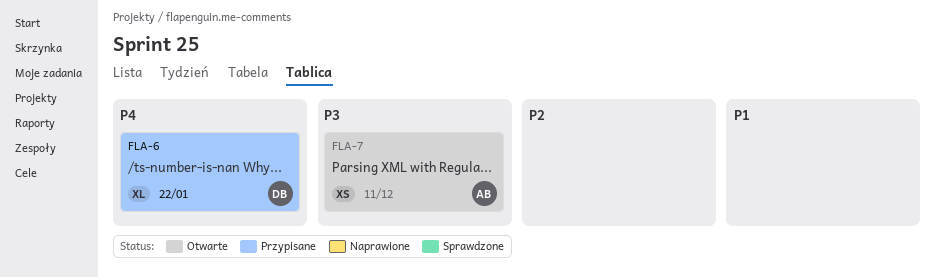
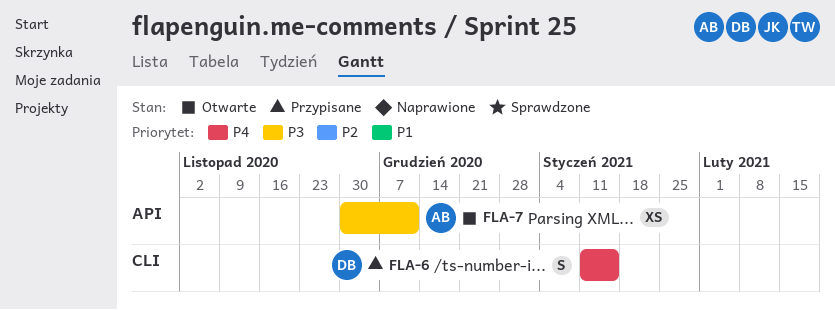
FLA-6, estimate: XL -> S
FLA-6, due: Jan 22 -> Jan 15

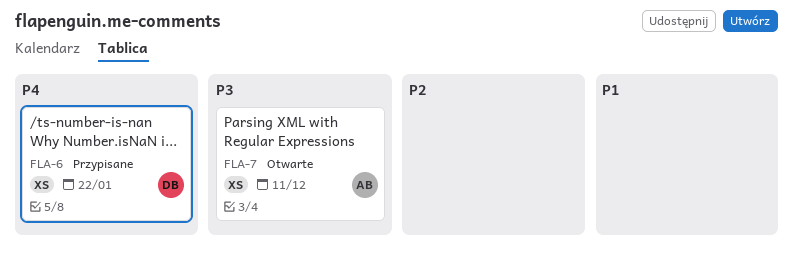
FLA-6, estimate: S -> XS
FLA-6, due: Jan 15 -> Jan 22

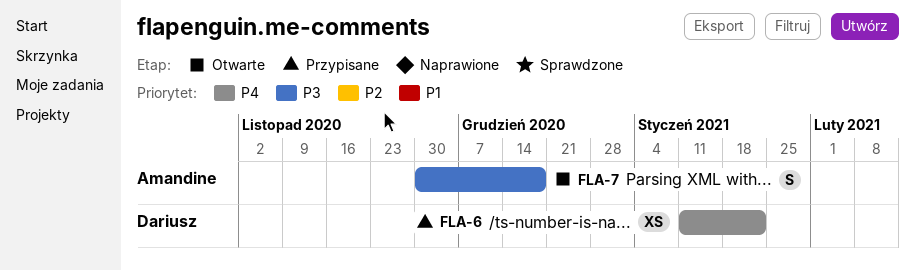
FLA-7, estimate: XS -> S
FLA-7, due: Dec 11 -> Dec 18

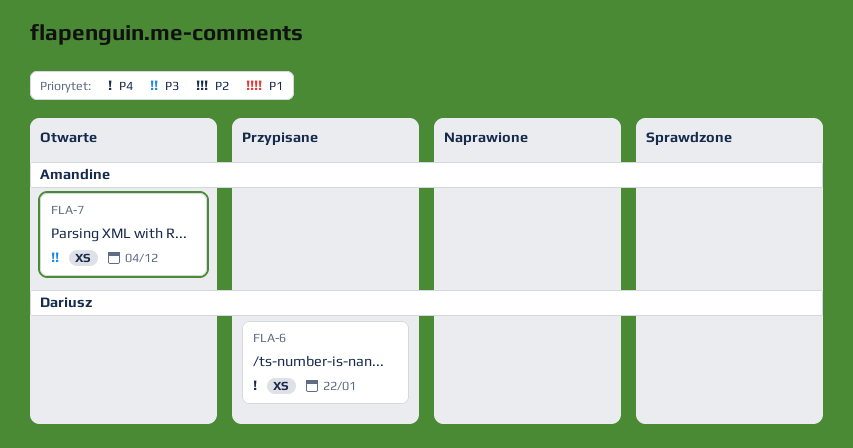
FLA-7, estimate: S -> XS
FLA-7, due: Dec 18 -> Dec 4

